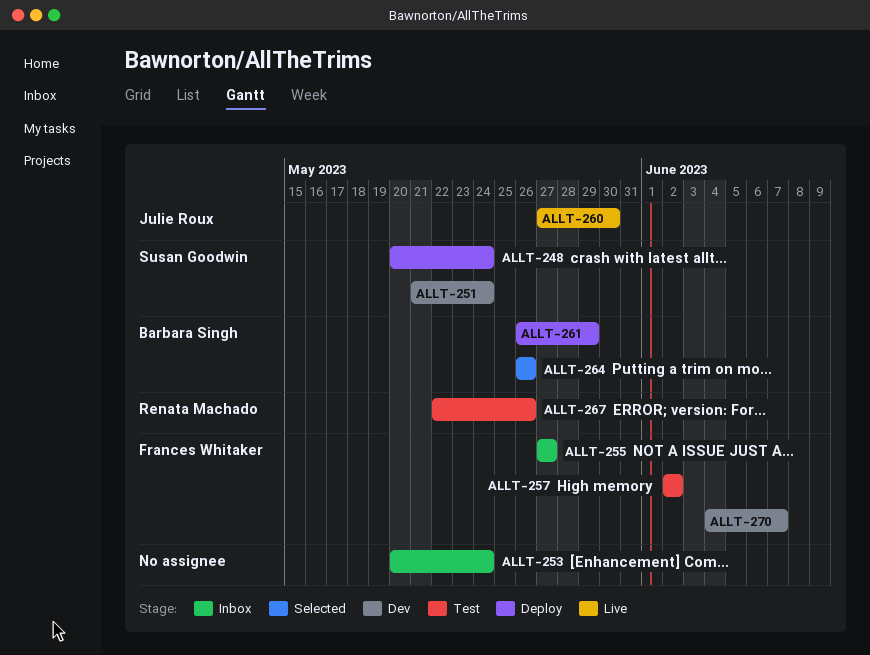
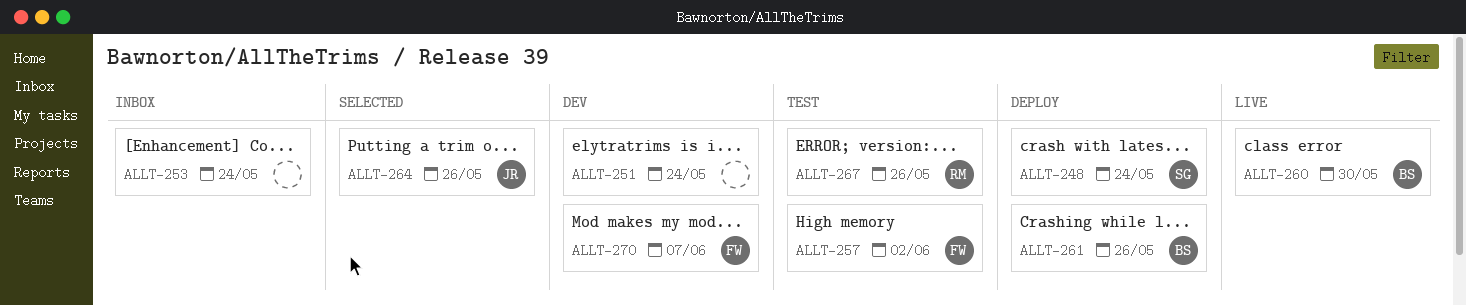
ALLT-251, owner: Susan Goodwin -> none
ALLT-255: present -> none
ALLT-260, owner: Julie Roux -> Barbara Singh
ALLT-261, due: May 29 -> May 26
ALLT-264, owner: Barbara Singh -> Julie Roux

